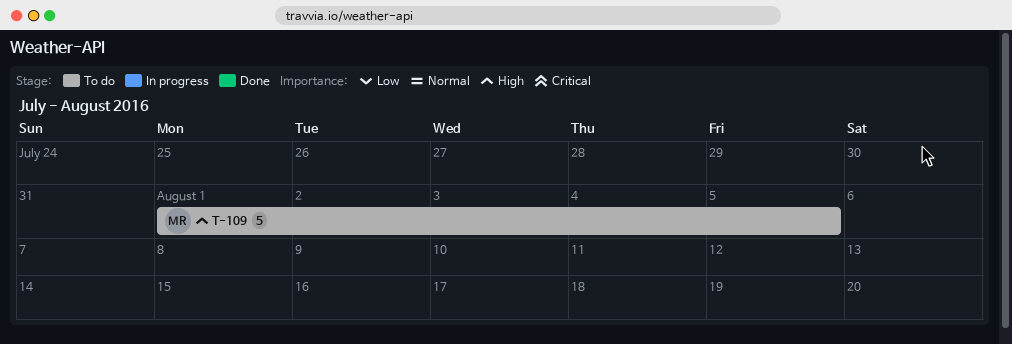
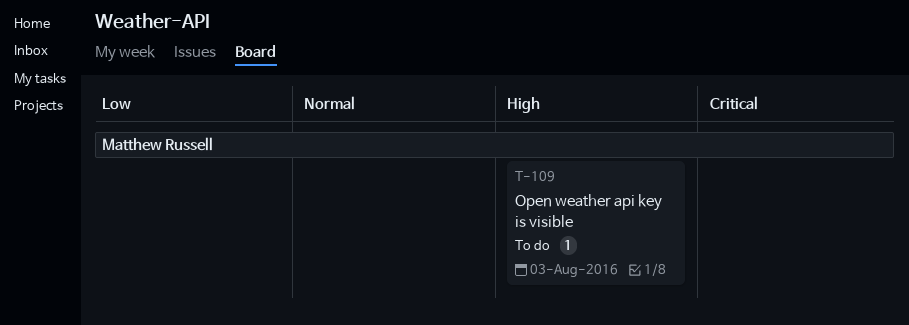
T-109, estimate: 5 -> 1
T-109, due: Aug 5 -> Aug 3

